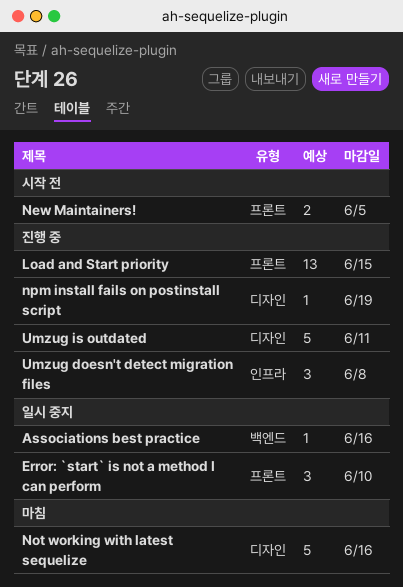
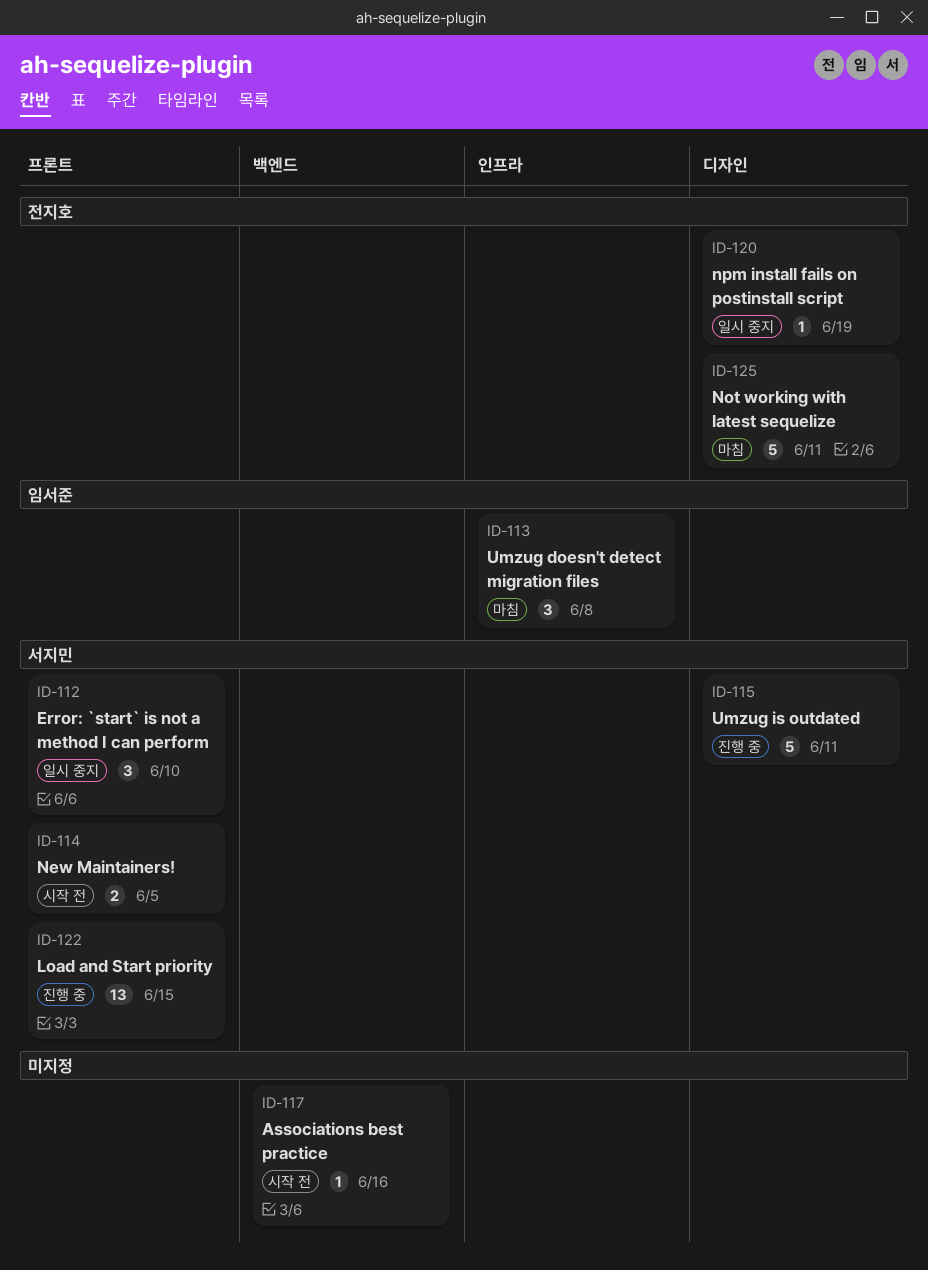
Associations best practice, status: 일시 중지 -> 시작 전
Not working with latest sequelize, due: Jun 16 -> Jun 11
npm install fails on postinstall script, status: 진행 중 -> 일시 중지
Umzug doesn't detect migration files, status: 진행 중 -> 마침

